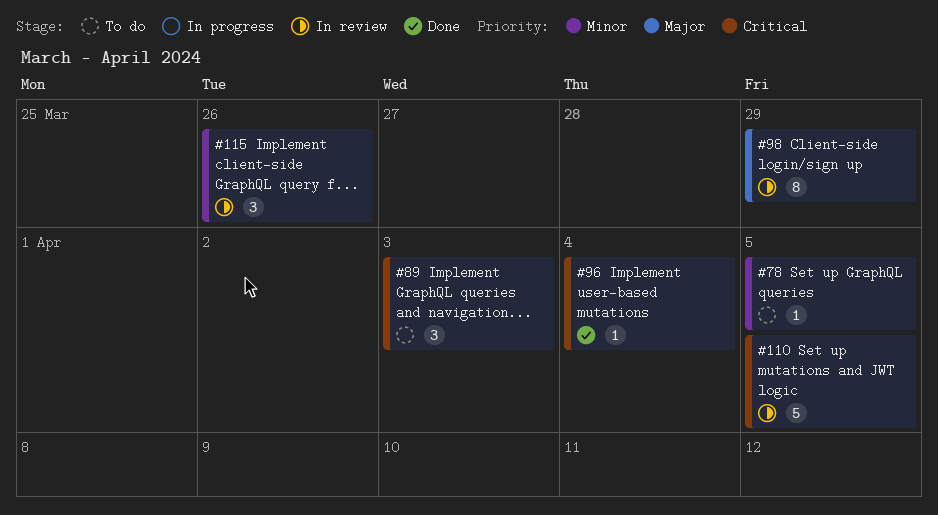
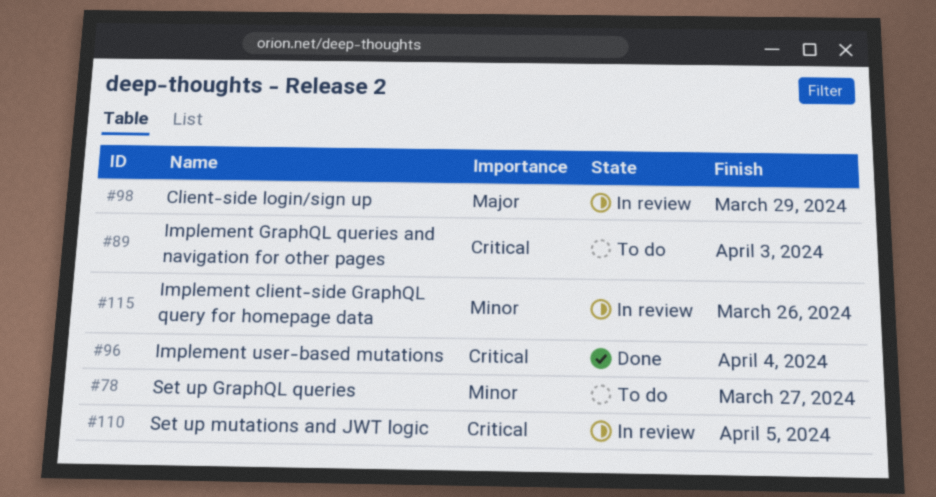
#78, due: Apr 5 -> Mar 27

